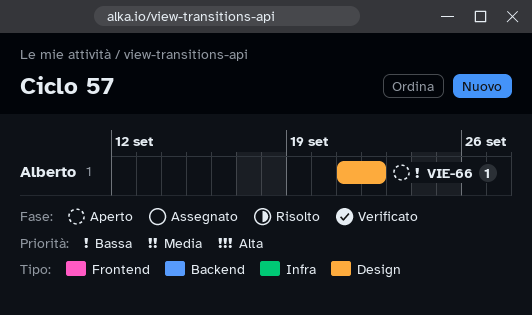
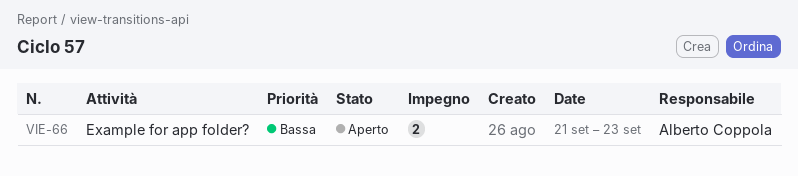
VIE-66, estimate: 1 -> 2
VIE-66, due: Sep 22 -> Sep 23

